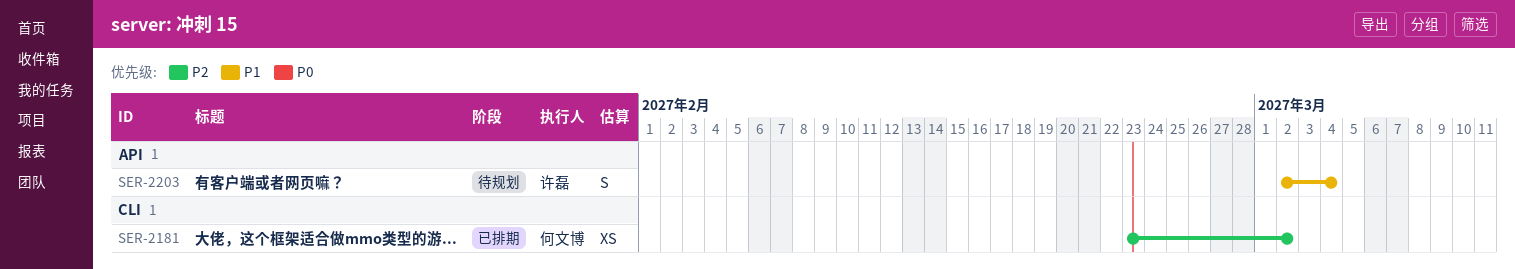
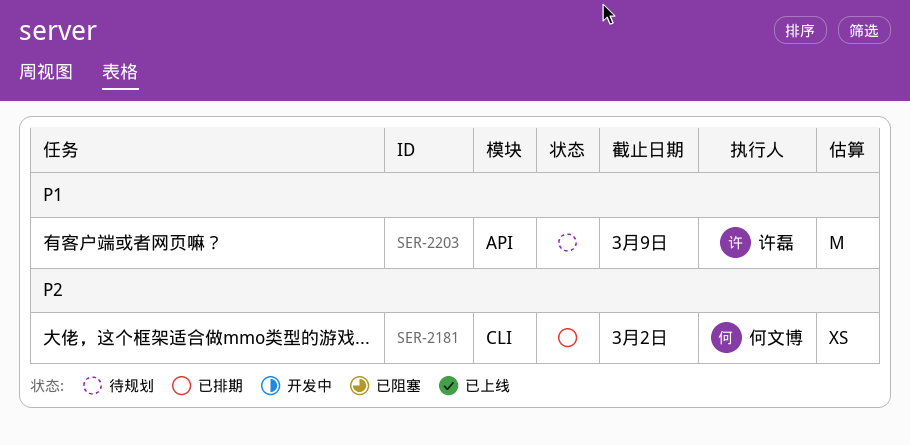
SER-2203, estimate: S -> M
SER-2203, due: Mar 4 -> Mar 9

